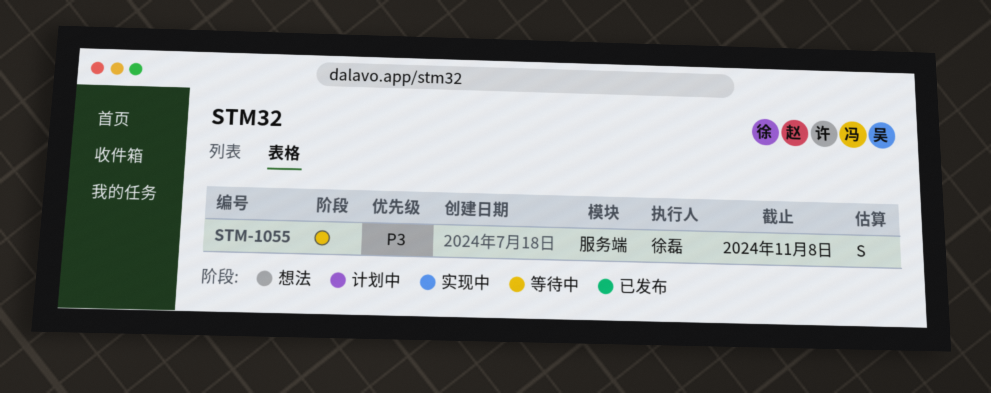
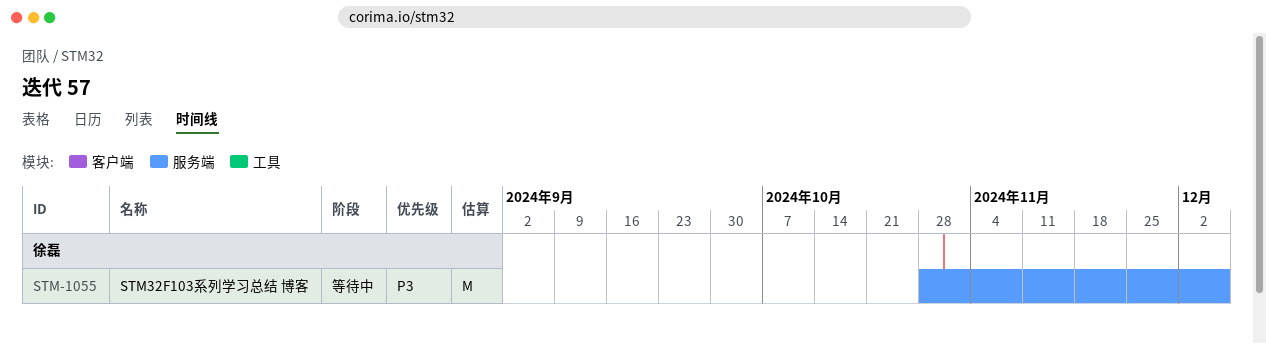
STM-1055, estimate: S -> M
STM-1055, due: Nov 8 -> Dec 6

